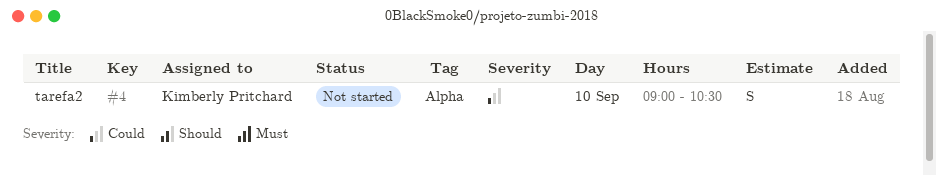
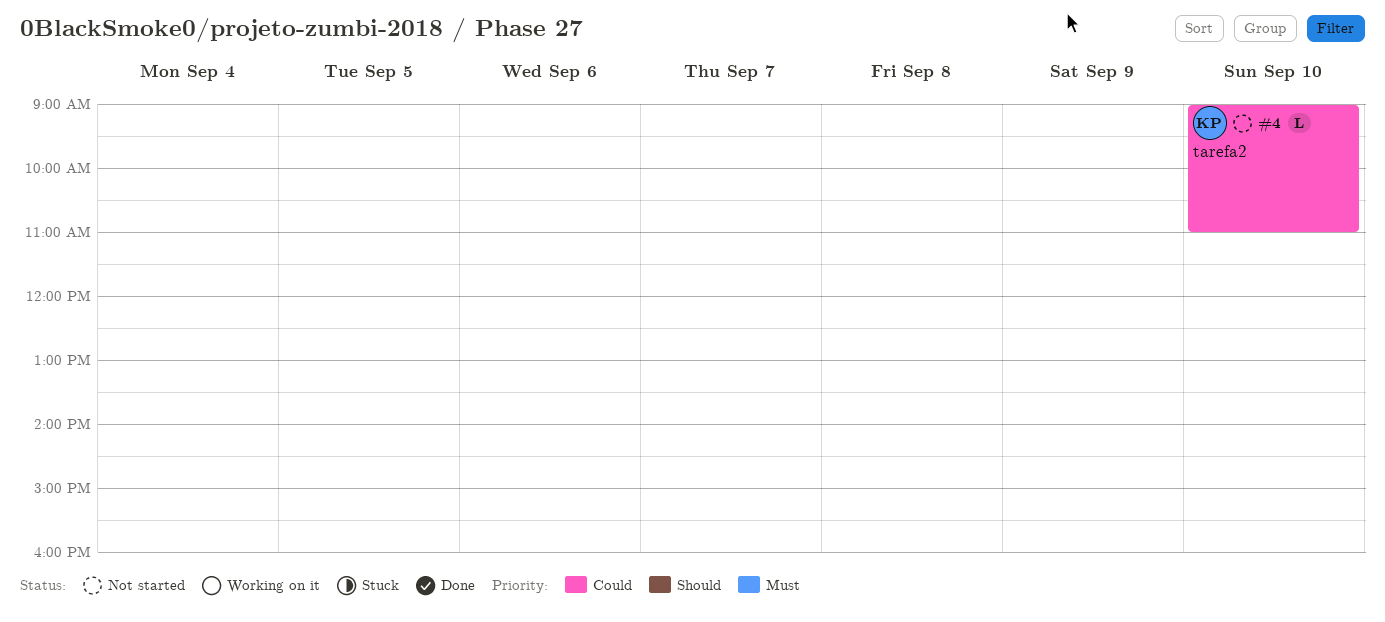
#4, estimate: S -> L
#4, ends: 10:30 -> 11:00

